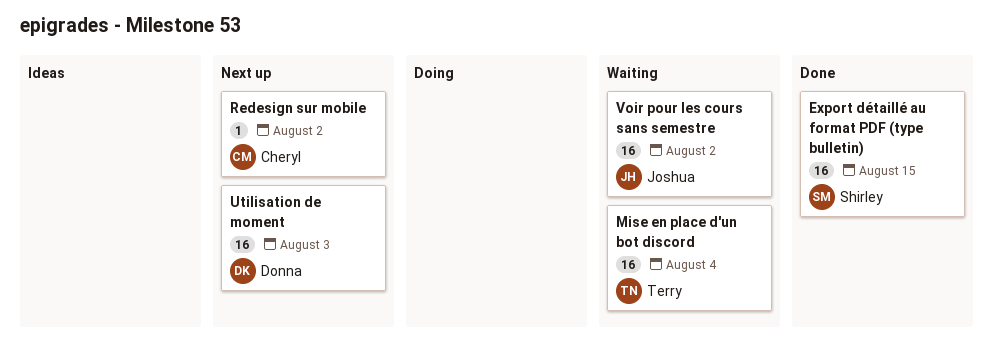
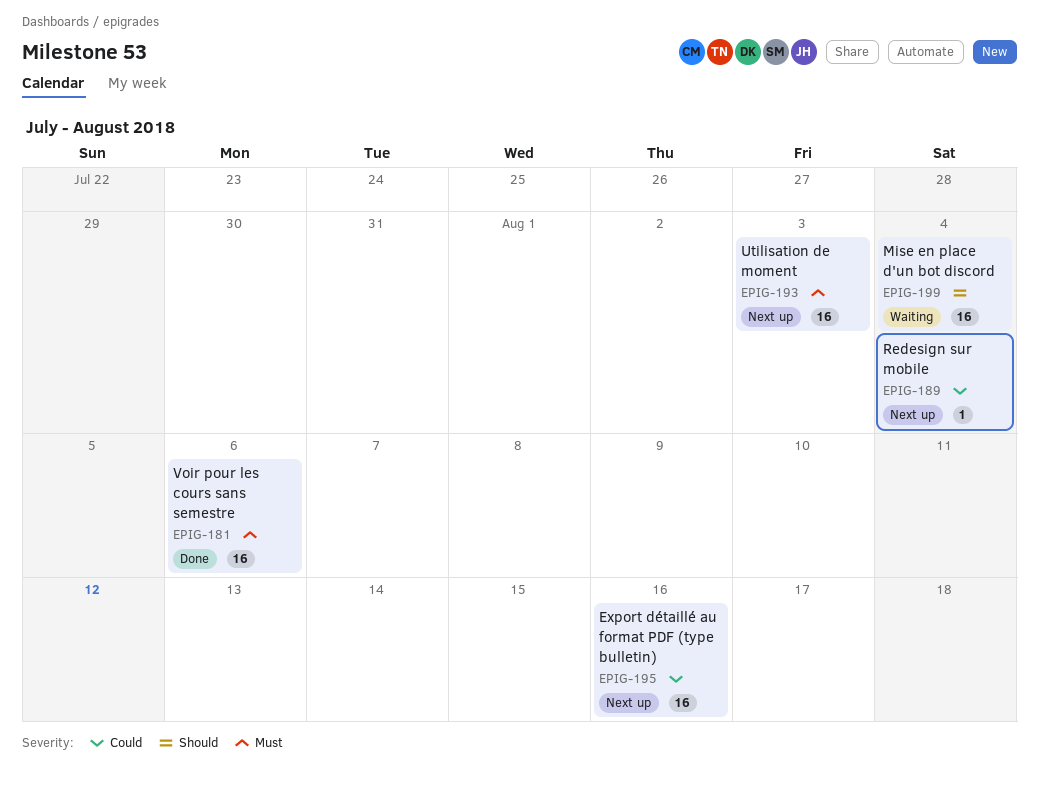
Export détaillé au format PDF (type bulletin), status: Done -> Next up
Export détaillé au format PDF (type bulletin), due: Aug 15 -> Aug 16
Redesign sur mobile, due: Aug 2 -> Aug 4
Voir pour les cours sans semestre, status: Waiting -> Done
Voir pour les cours sans semestre, due: Aug 2 -> Aug 6

